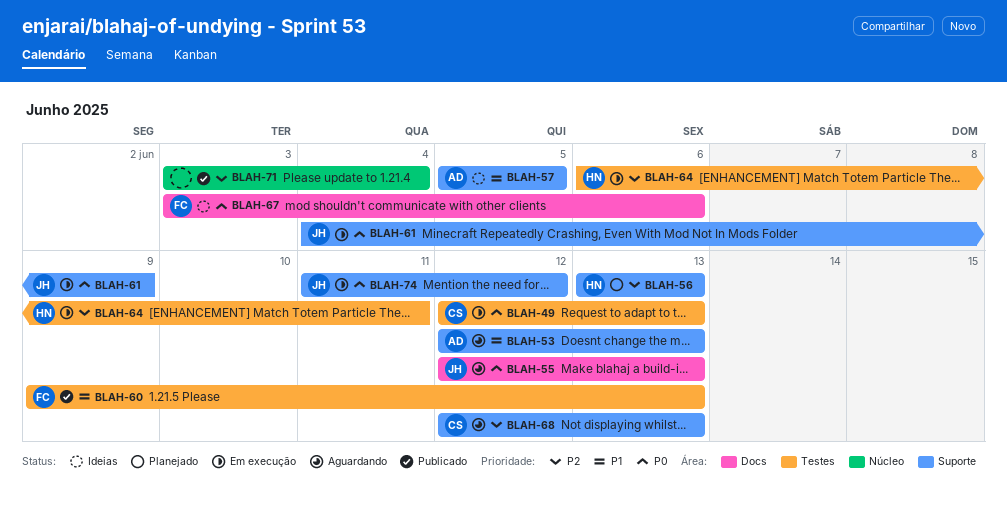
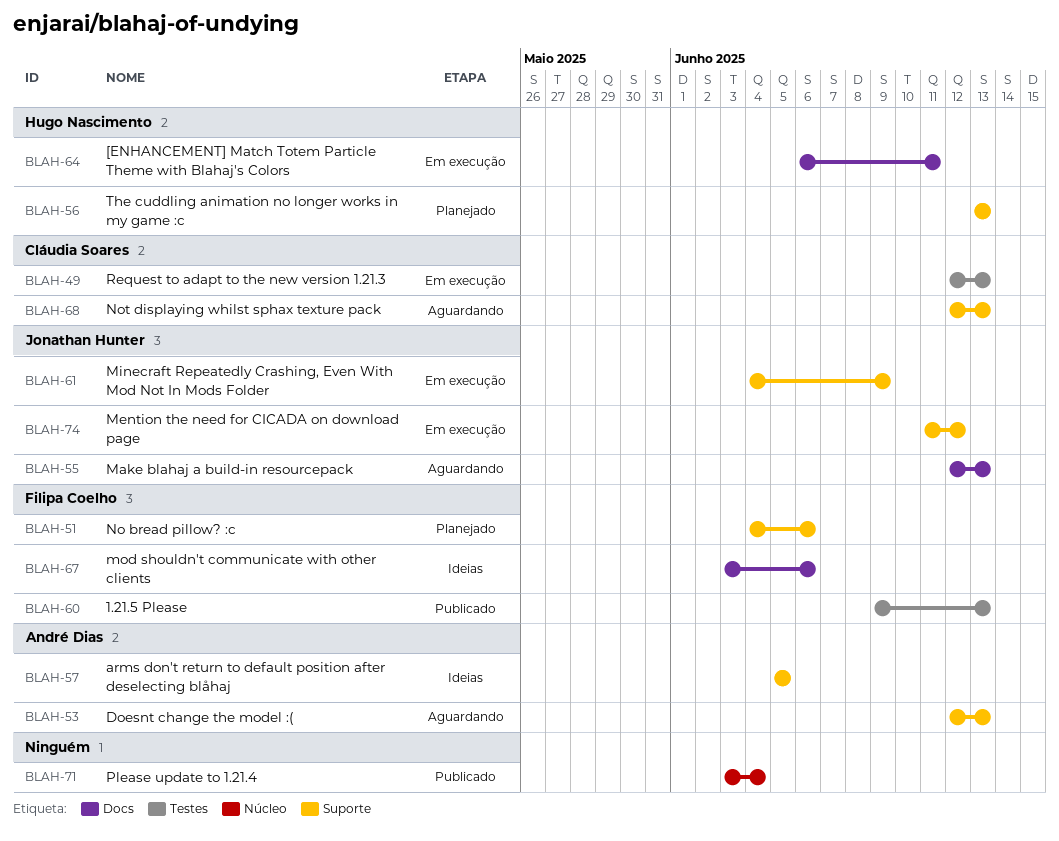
BLAH-51: none -> present
BLAH-64, label: Testes -> Docs

